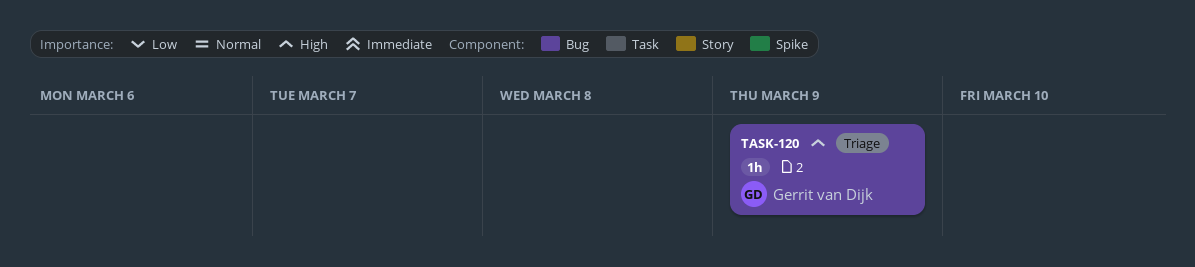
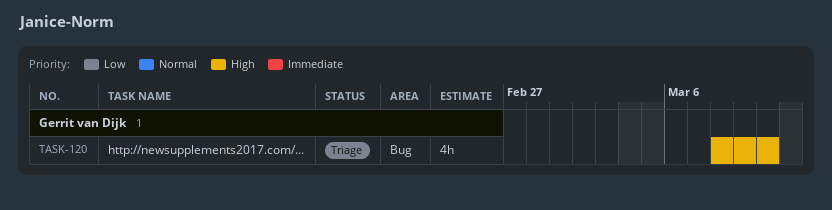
TASK-120, estimate: 1h -> 4h
TASK-120, due: Mar 9 -> Mar 10

